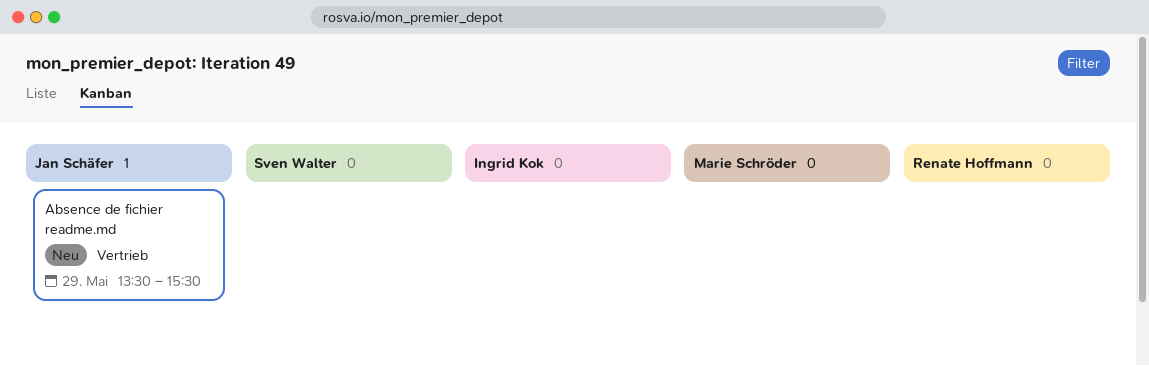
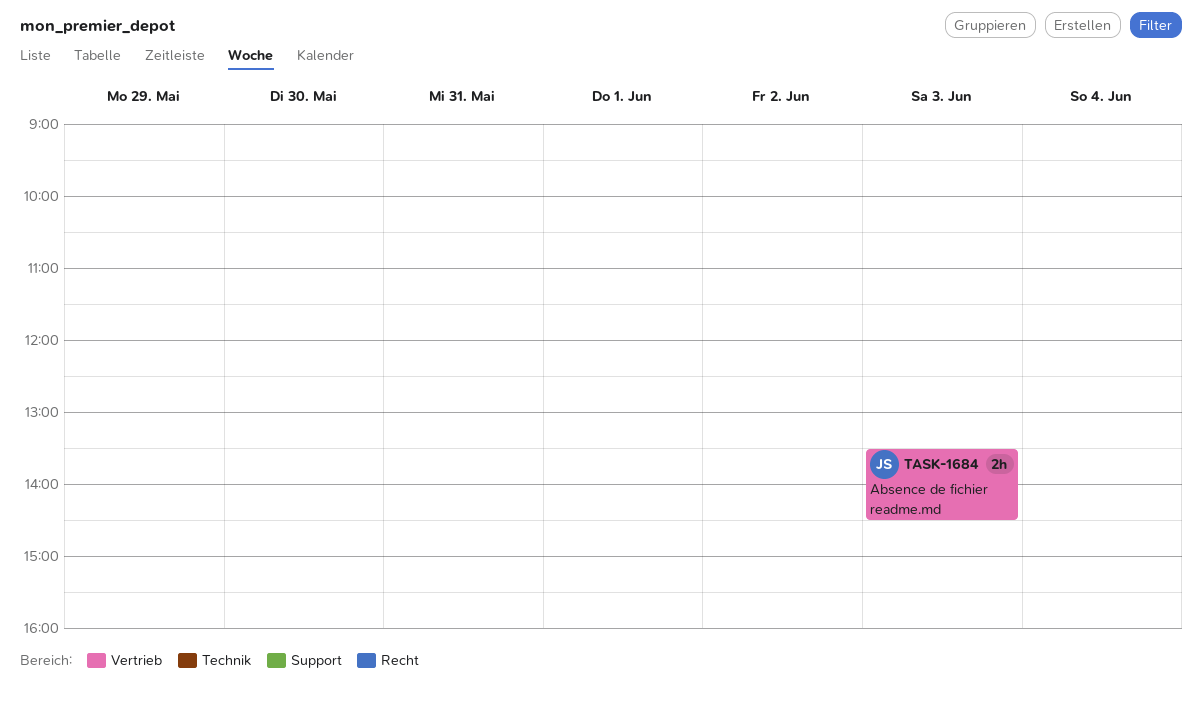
Absence de fichier readme.md, day: May 29 -> Jun 3
Absence de fichier readme.md, ends: 15:30 -> 14:30

